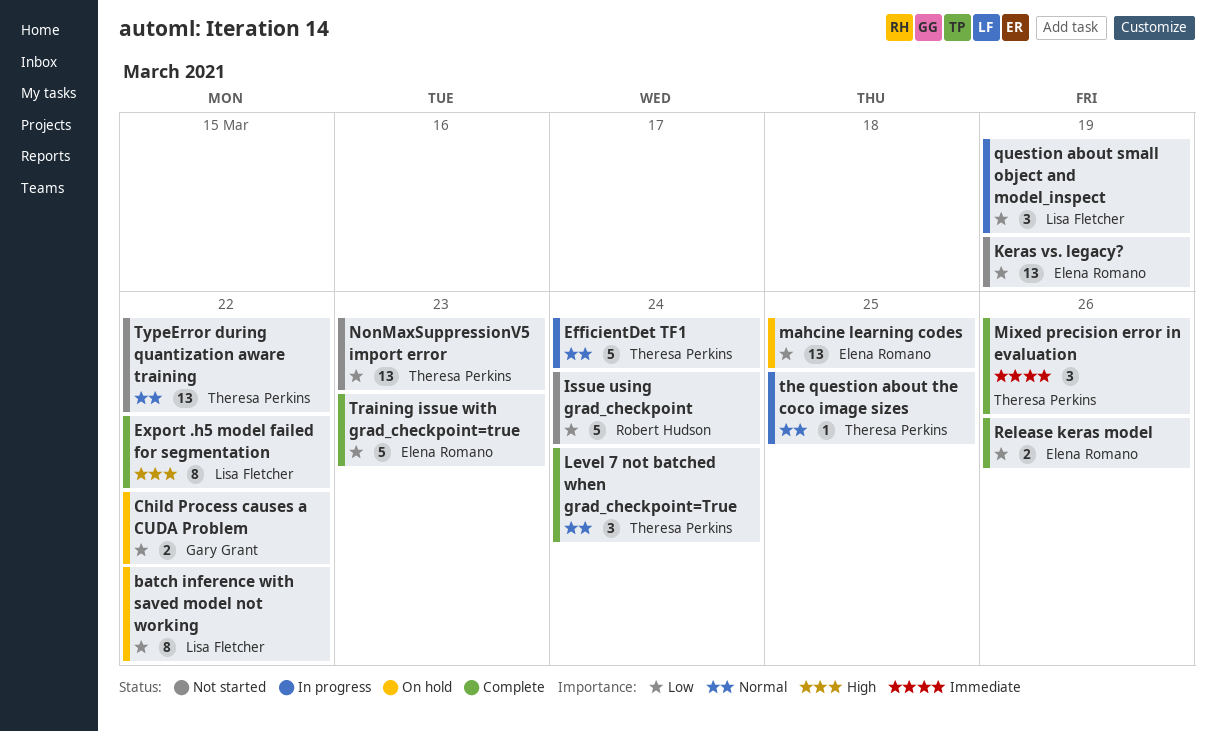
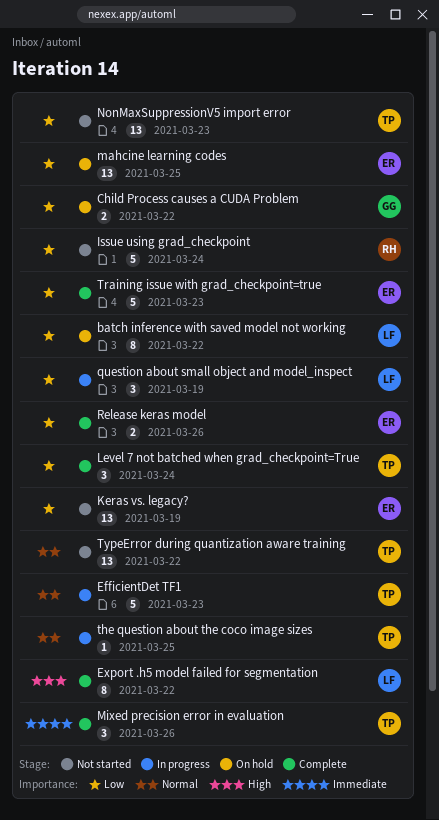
EfficientDet TF1, due: Mar 24 -> Mar 23
Level 7 not batched when grad_checkpoint=True, priority: Normal -> Low

